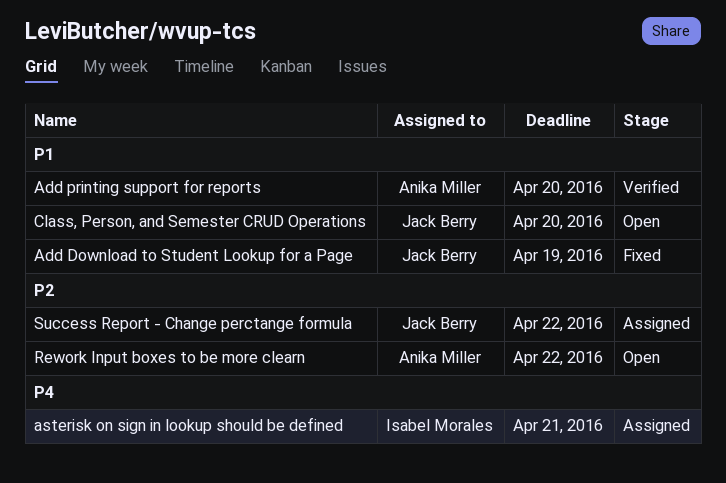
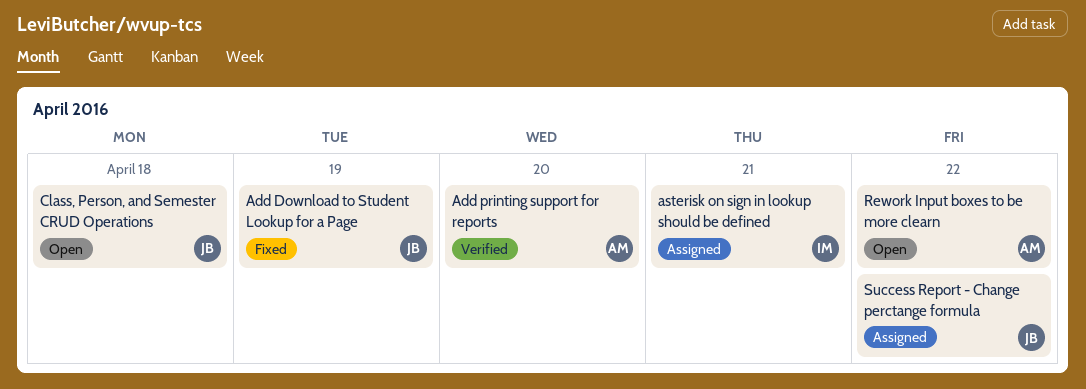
Class, Person, and Semester CRUD Operations, due: Apr 20 -> Apr 18

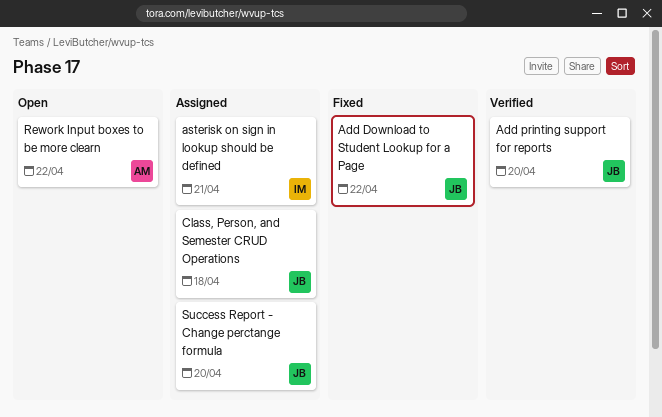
Add Download to Student Lookup for a Page, due: Apr 19 -> Apr 22
Add printing support for reports, owner: AM -> JB
Class, Person, and Semester CRUD Operations, status: Open -> Assigned
Success Report - Change perctange formula, due: Apr 22 -> Apr 20

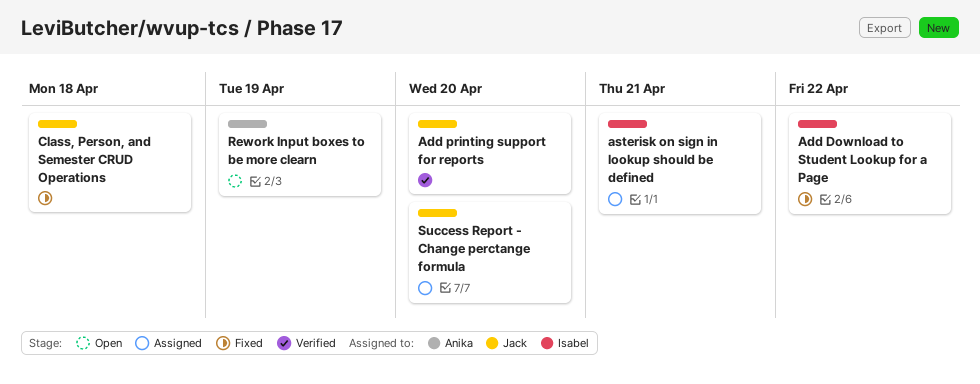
Add Download to Student Lookup for a Page, owner: Jack -> Isabel
Class, Person, and Semester CRUD Operations, status: Assigned -> Fixed
Rework Input boxes to be more clearn, due: Apr 22 -> Apr 19

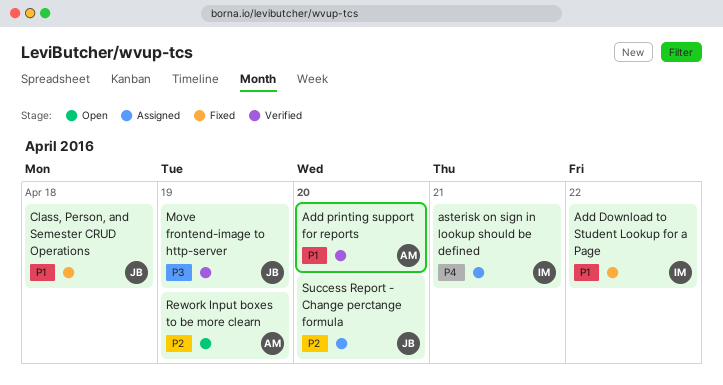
Add printing support for reports, owner: Jack -> Anika
Move frontend-image to http-server: none -> present

